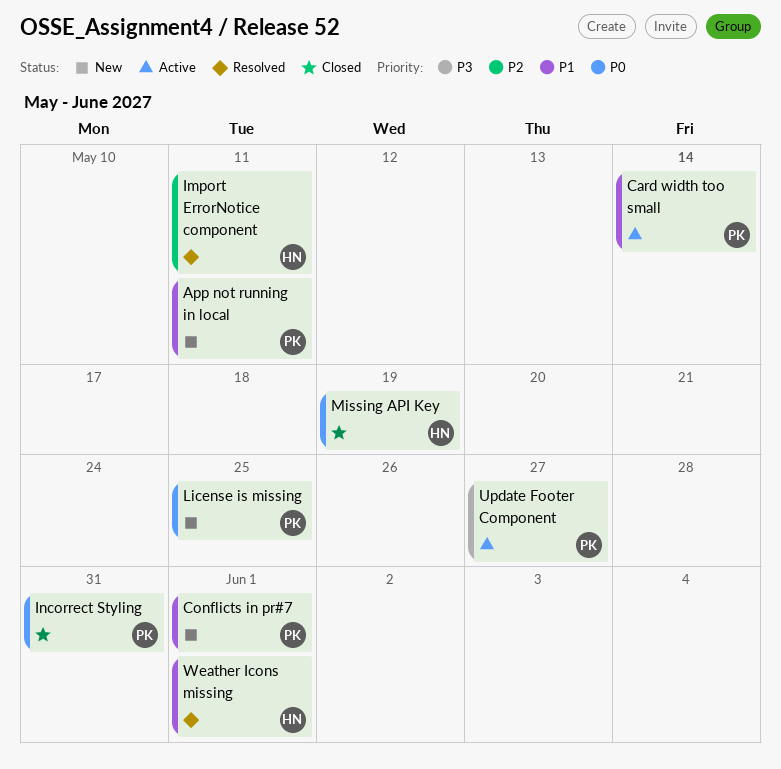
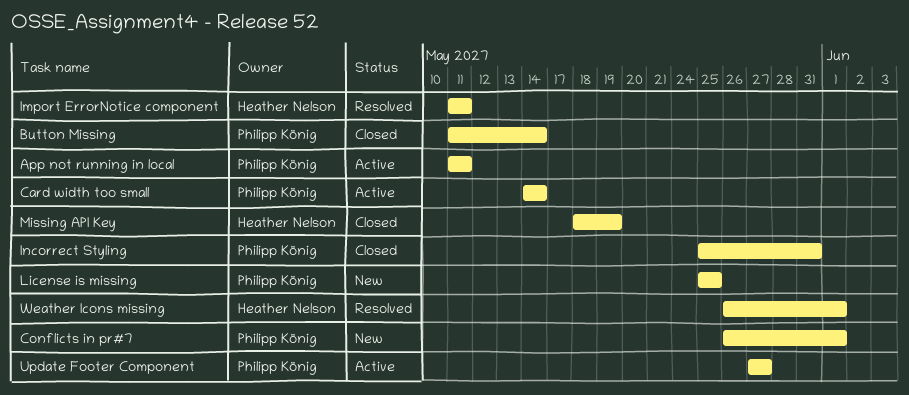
App not running in local, status: New -> Active
Button Missing: none -> present

